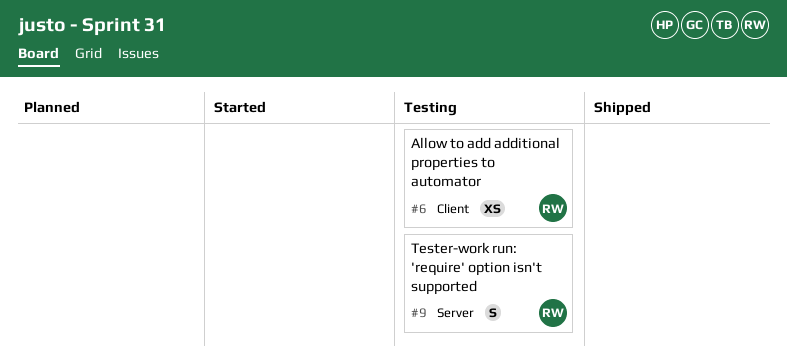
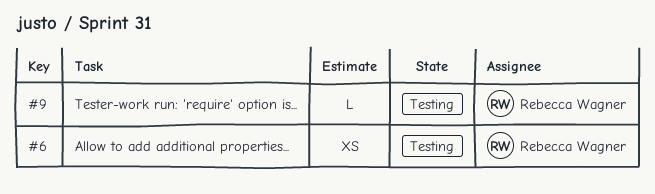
#9, estimate: S -> L

